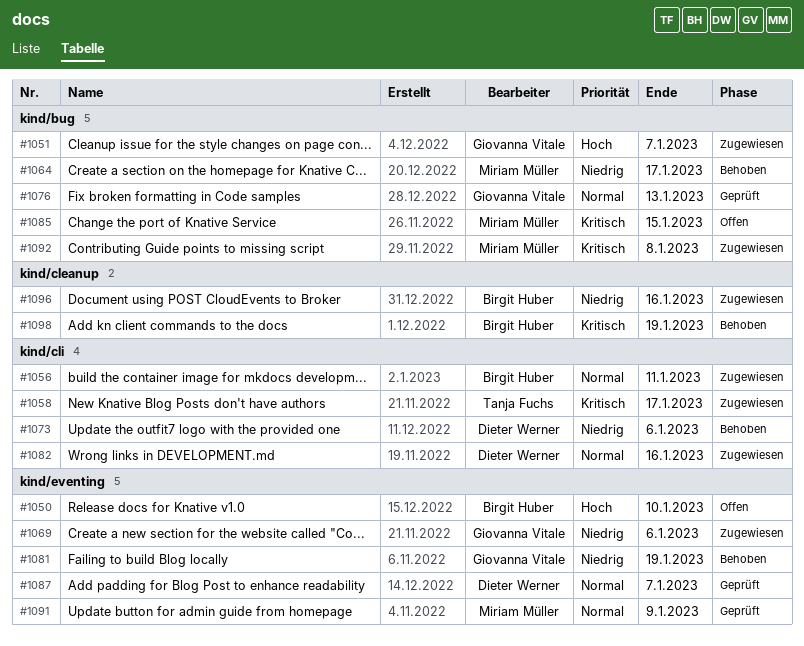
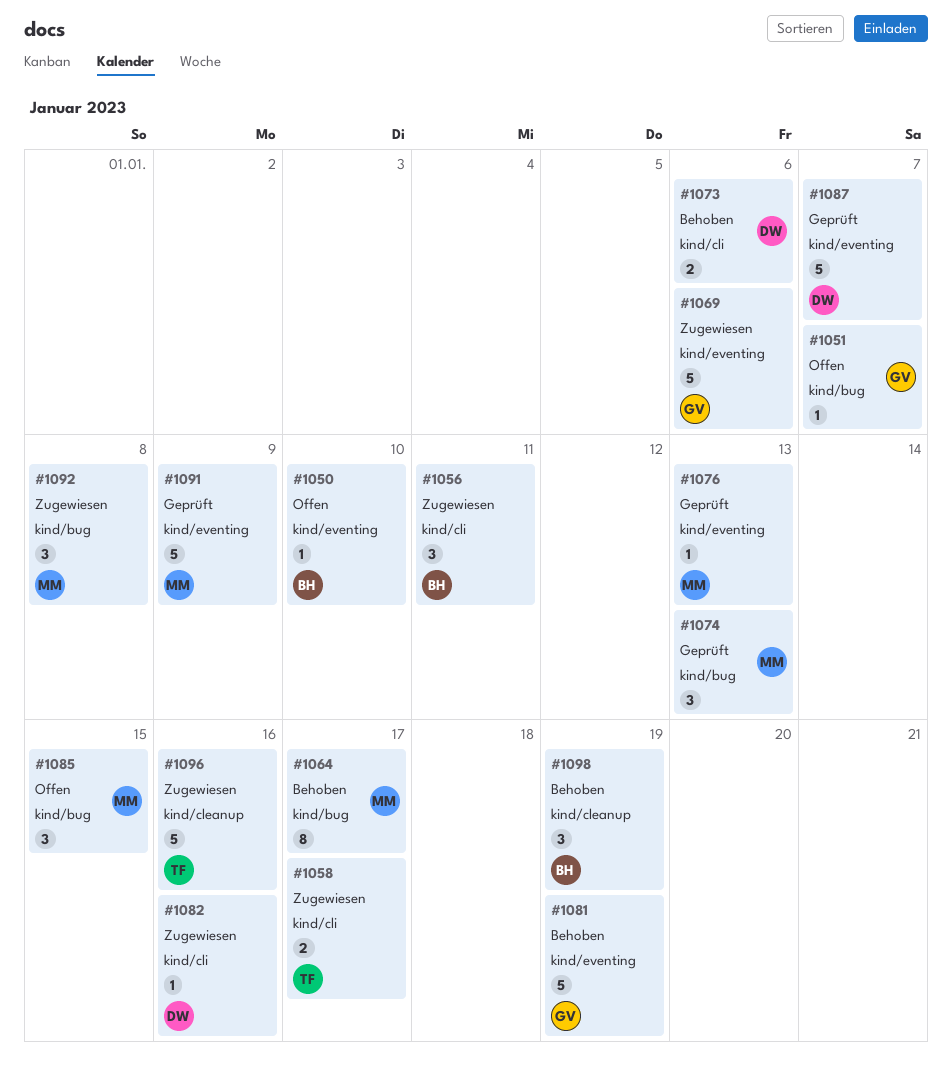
#1051, status: Zugewiesen -> Offen
#1074: none -> present
#1076, owner: Giovanna Vitale -> Miriam Müller
#1076, label: kind/bug -> kind/eventing
#1096, owner: Birgit Huber -> Tanja Fuchs

